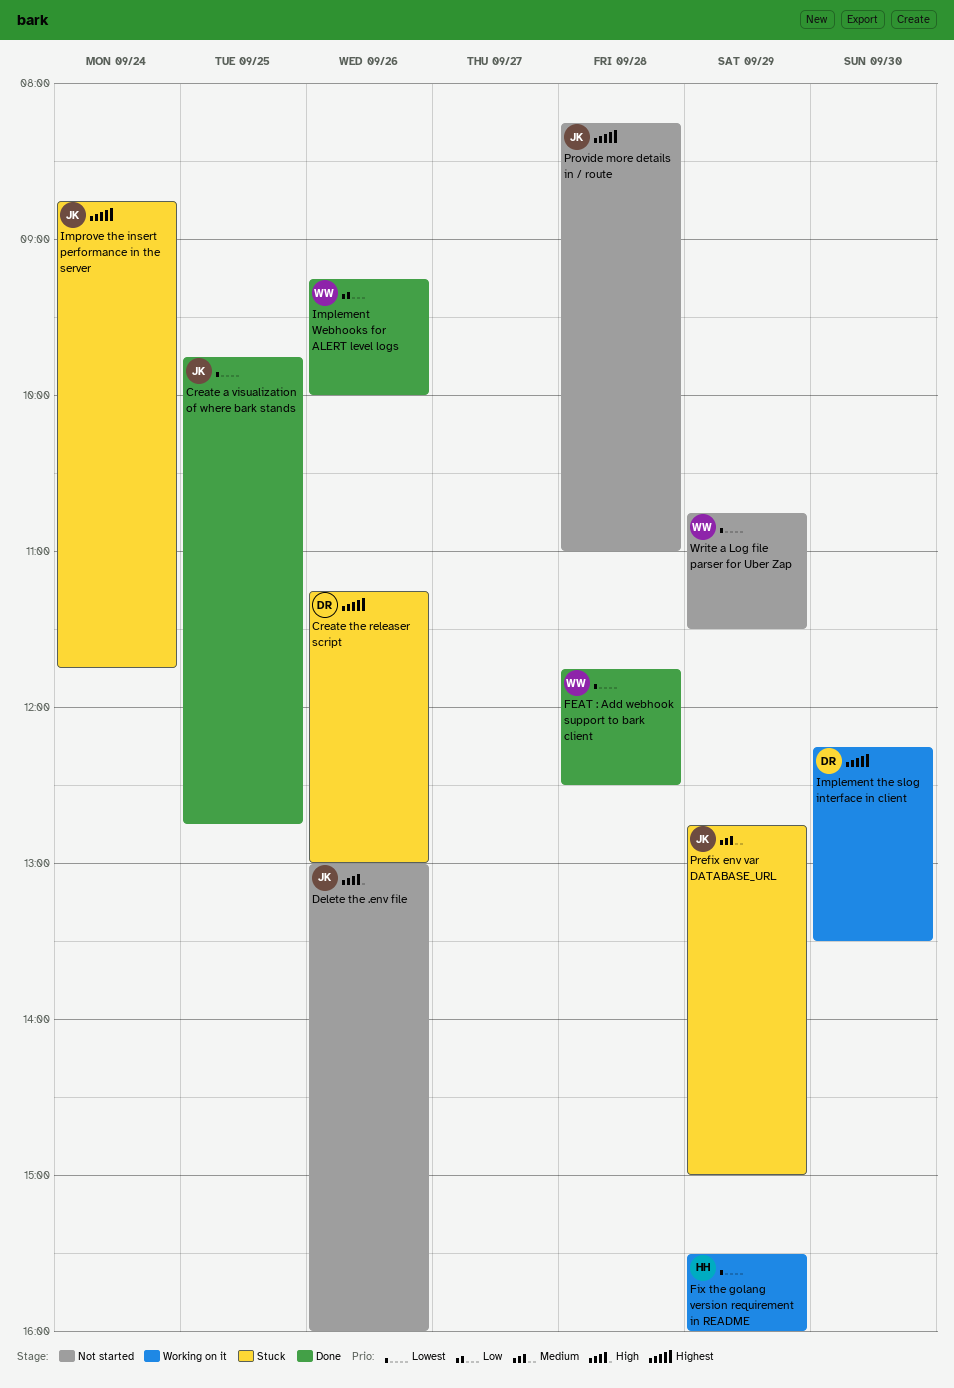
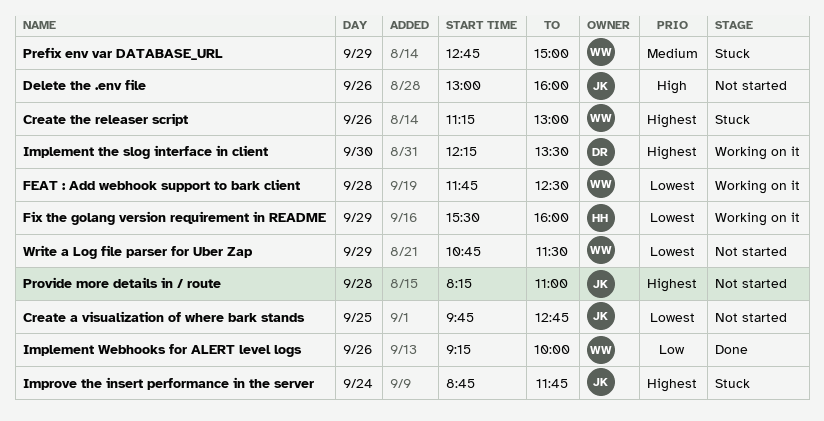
Create a visualization of where bark stands, status: Done -> Not started
Create the releaser script, owner: DR -> WW
FEAT : Add webhook support to bark client, status: Done -> Working on it
Prefix env var DATABASE_URL, owner: JK -> WW

